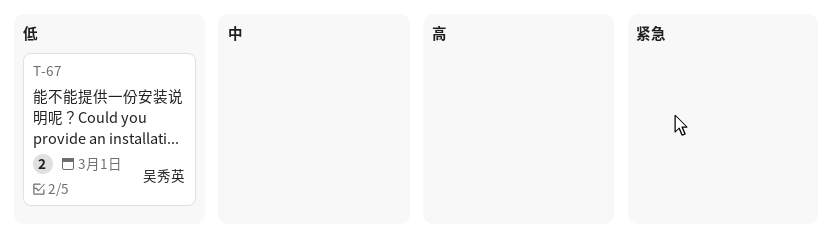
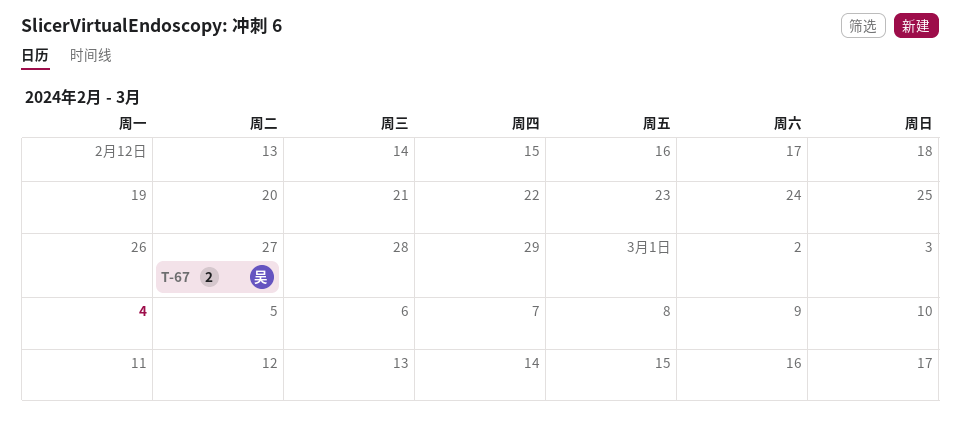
T-67, due: Mar 1 -> Feb 27

